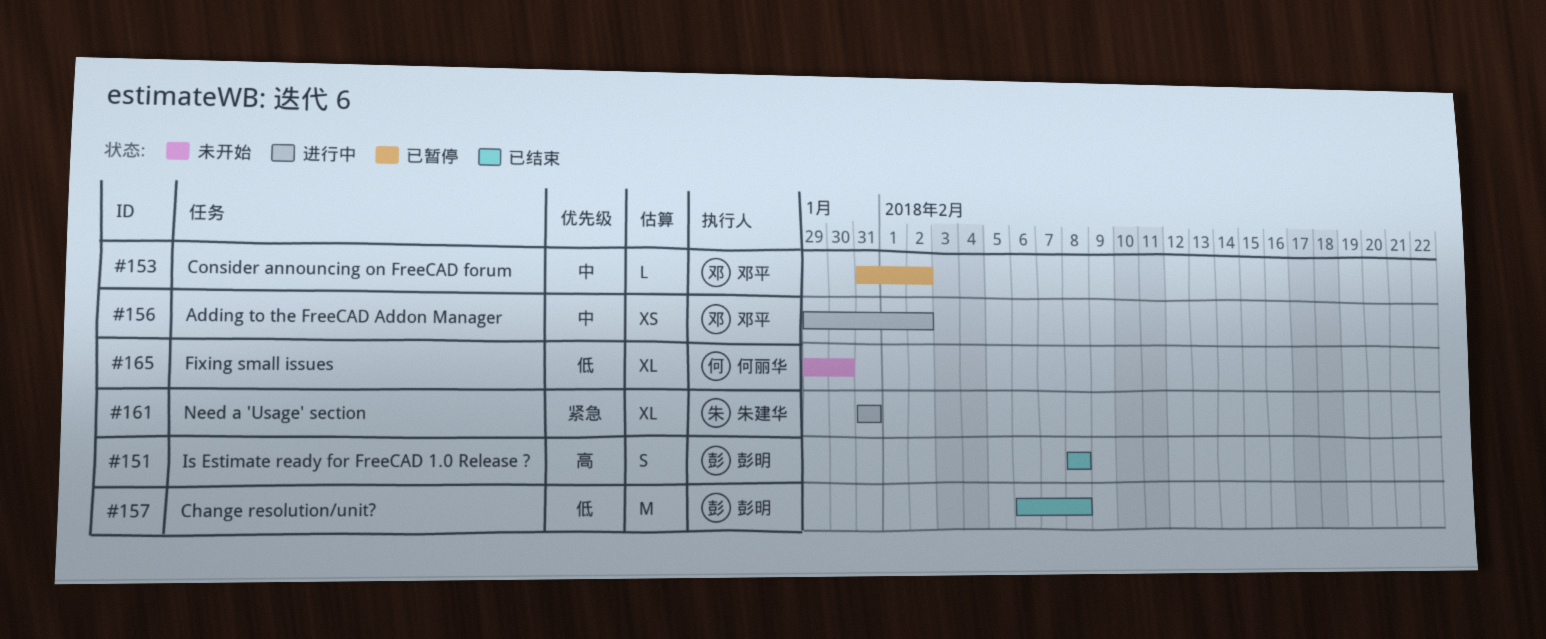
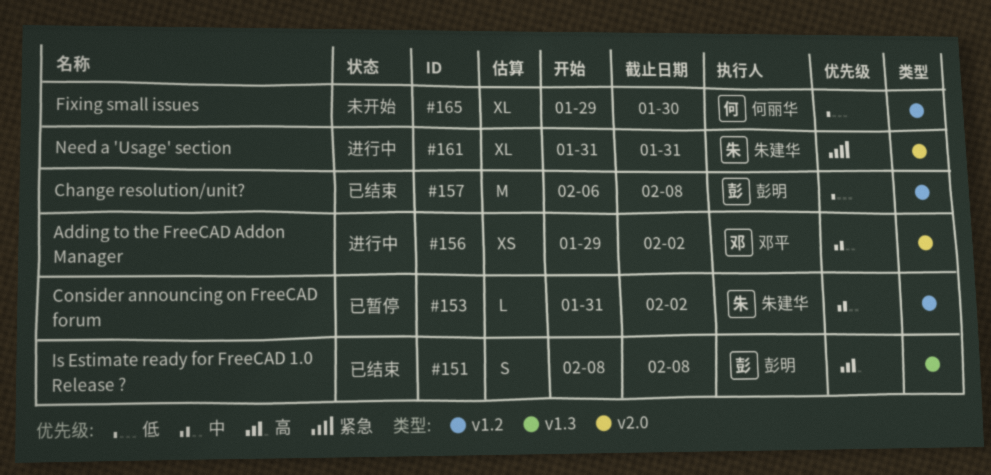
#153, owner: 邓平 -> 朱建华

